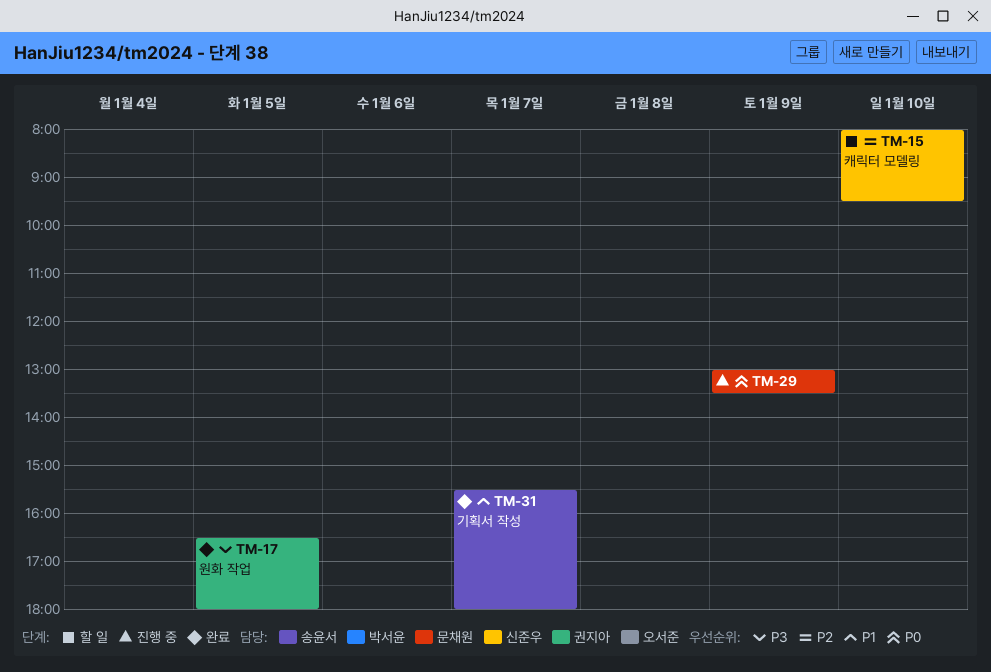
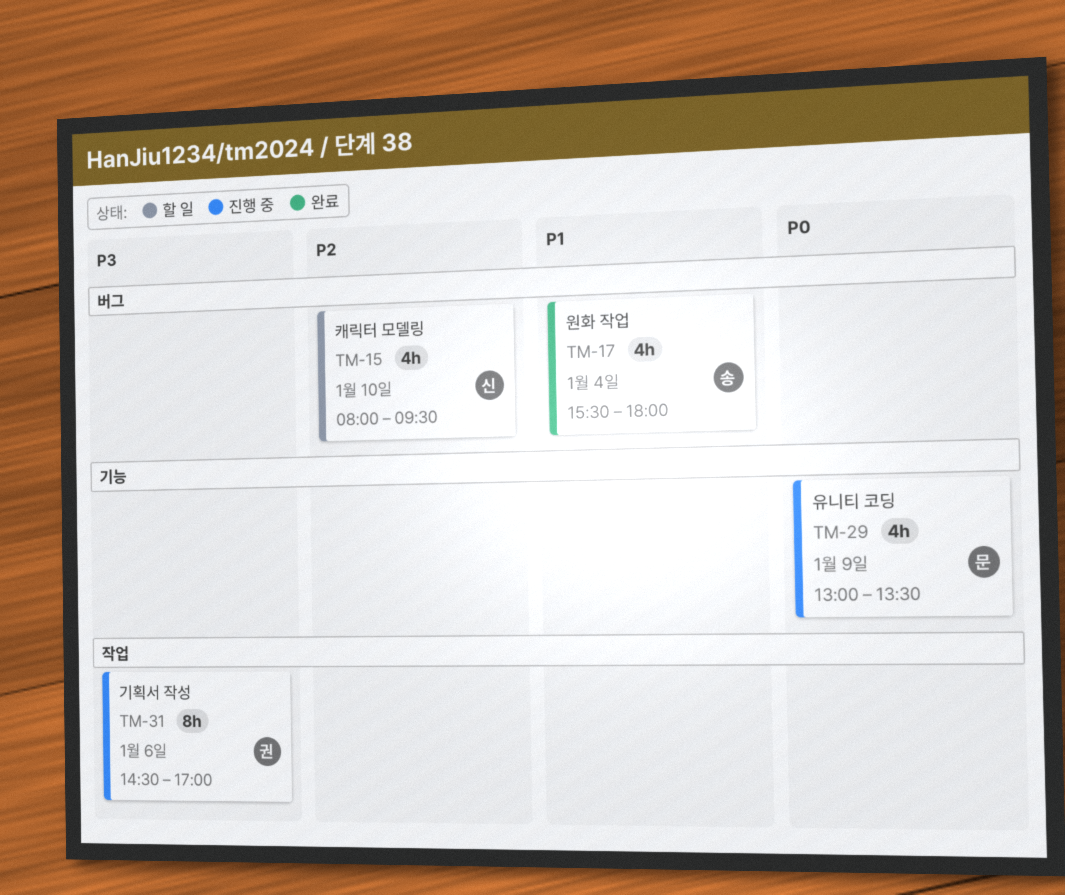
TM-17, owner: 권지아 -> 송윤서
TM-17, priority: P3 -> P1
TM-17, day: Jan 5 -> Jan 4
TM-17, begins: 16:30 -> 15:30
TM-31, status: 완료 -> 진행 중
TM-31, owner: 송윤서 -> 권지아
TM-31, priority: P1 -> P3
TM-31, day: Jan 7 -> Jan 6
TM-31, begins: 15:30 -> 14:30
TM-31, ends: 18:00 -> 17:00

